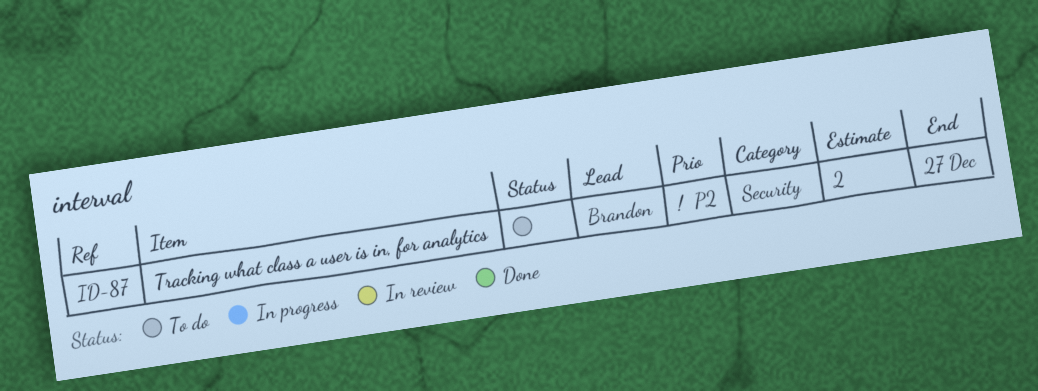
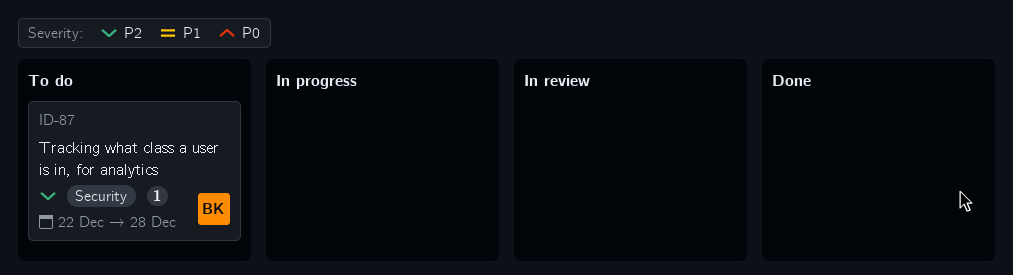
ID-87, estimate: 2 -> 1
ID-87, due: Dec 27 -> Dec 28

